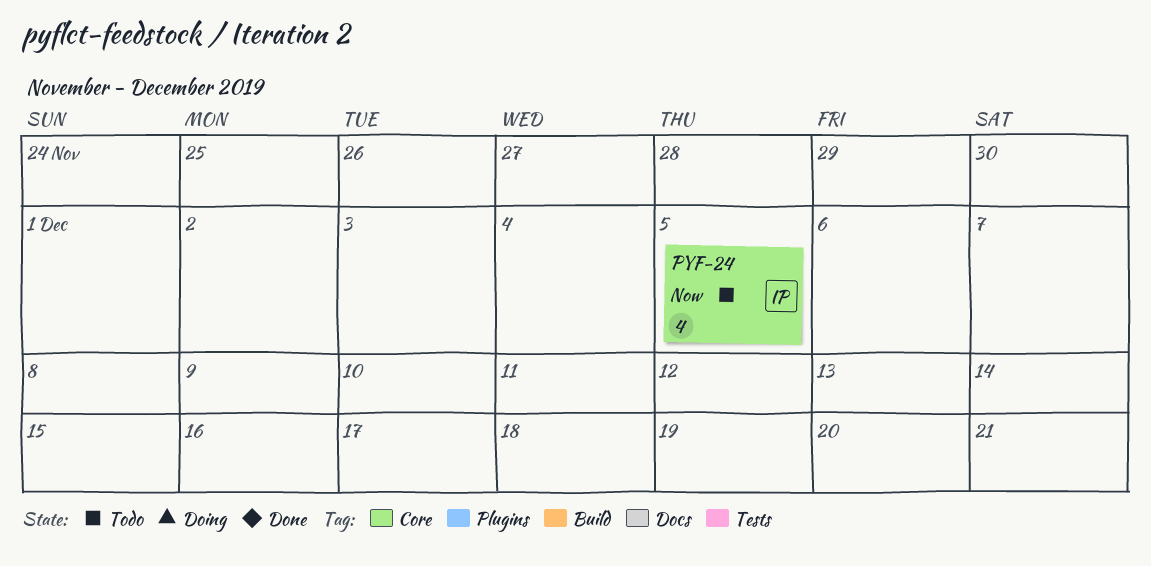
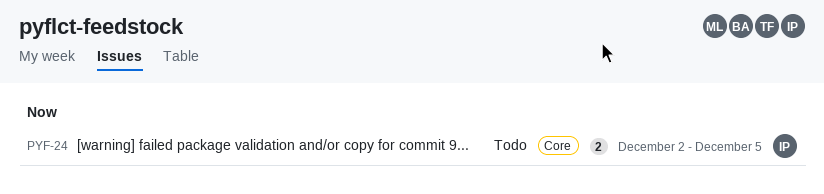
PYF-24, estimate: 4 -> 2

